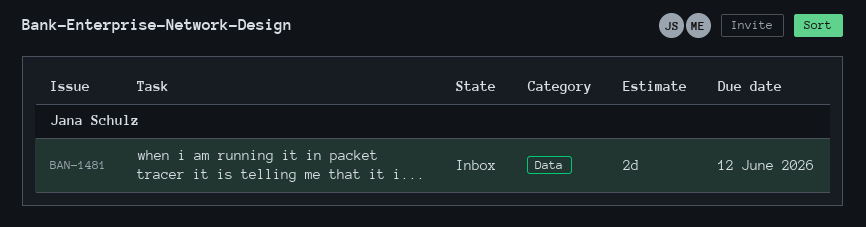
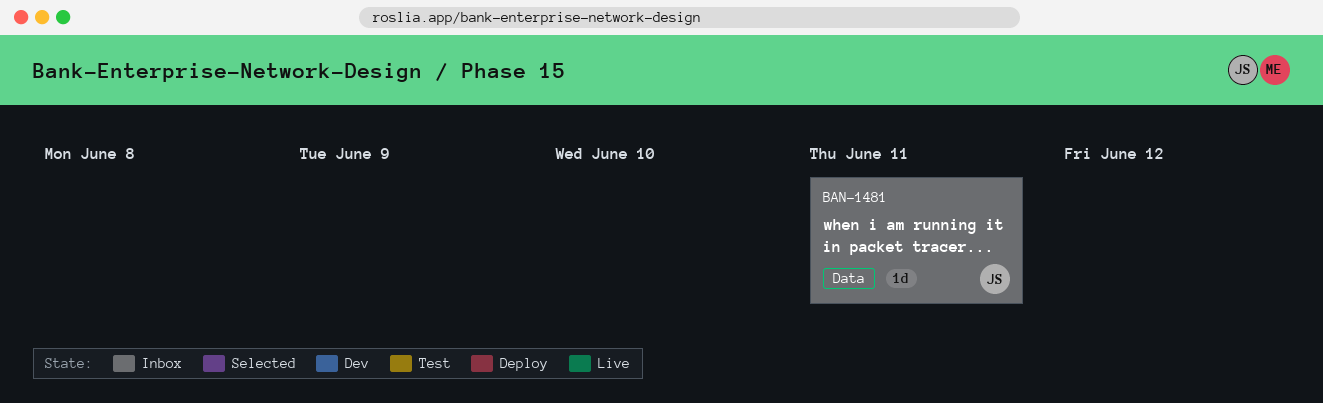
BAN-1481, estimate: 2d -> 1d
BAN-1481, due: Jun 12 -> Jun 11

